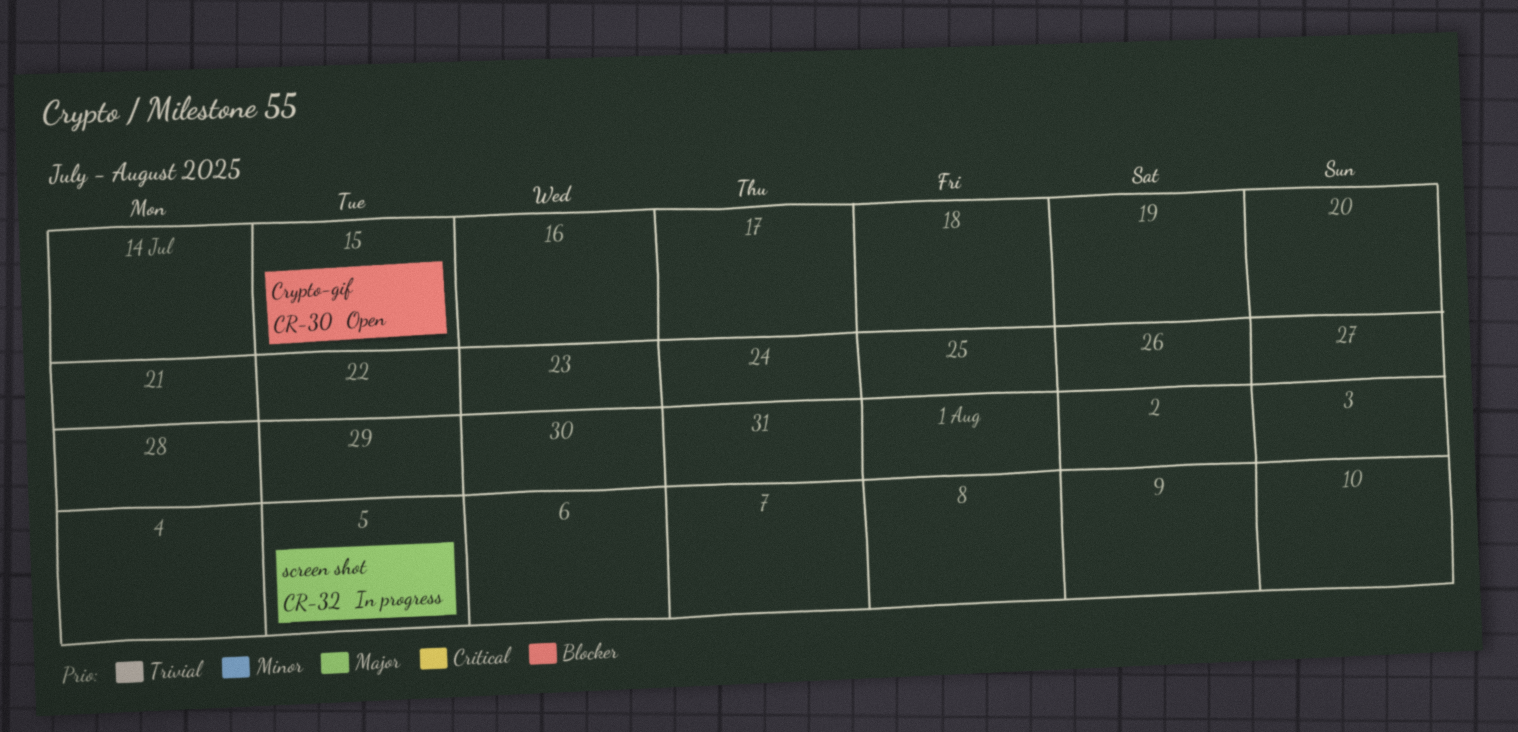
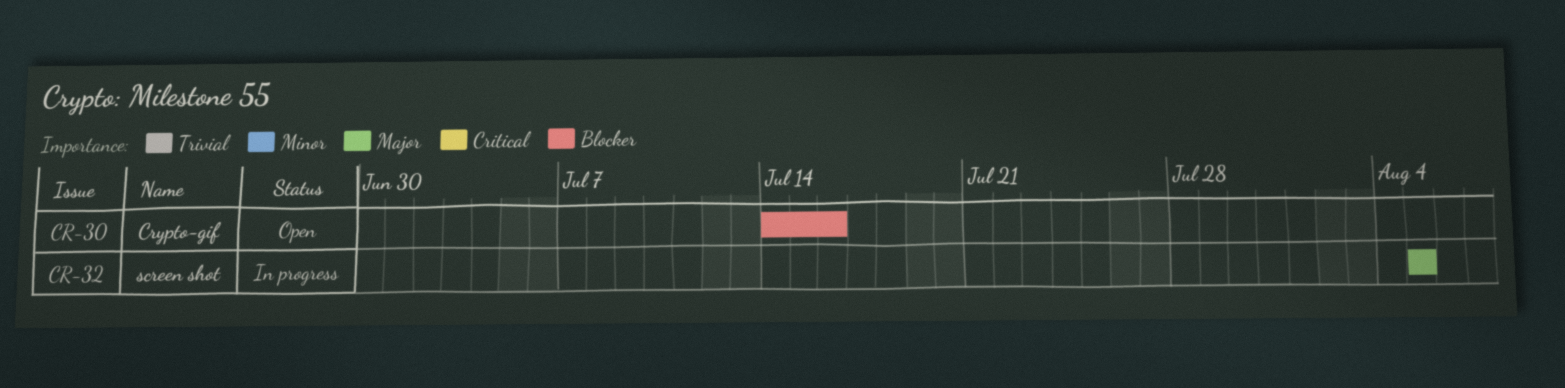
CR-30, due: Jul 15 -> Jul 16

